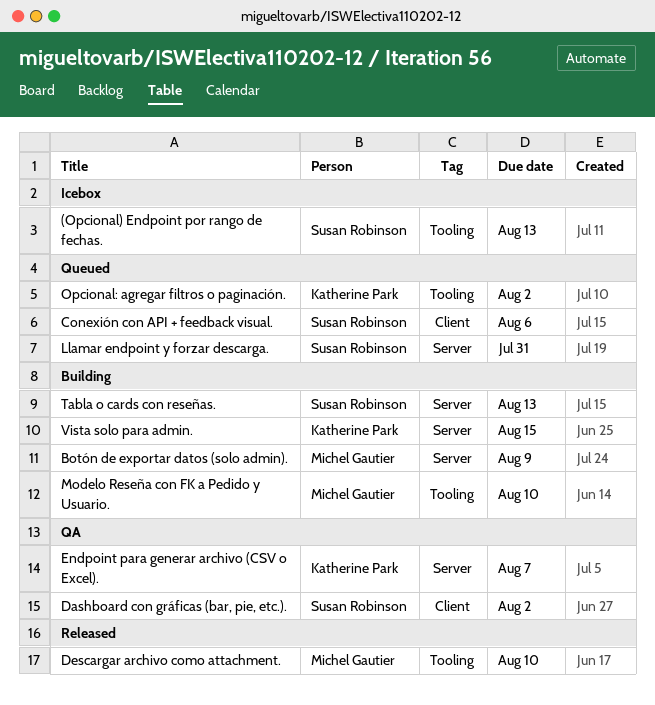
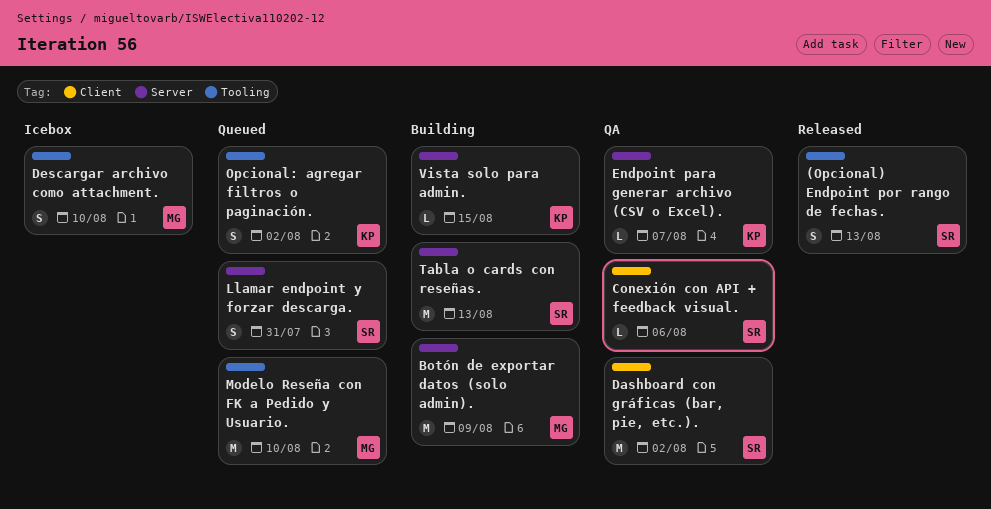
(Opcional) Endpoint por rango de fechas., status: Icebox -> Released
Conexión con API + feedback visual., status: Queued -> QA
Descargar archivo como attachment., status: Released -> Icebox
Modelo Reseña con FK a Pedido y Usuario., status: Building -> Queued

